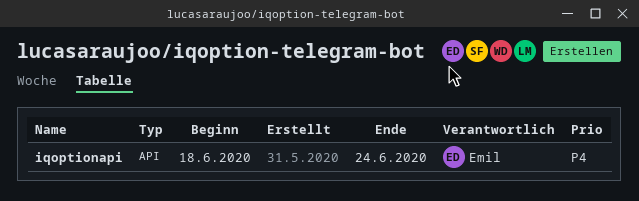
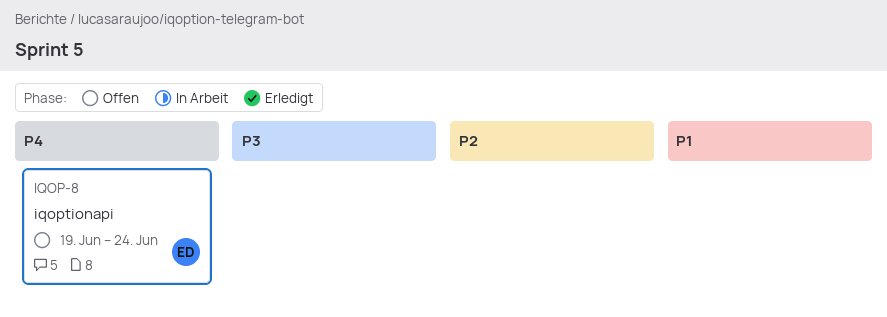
iqoptionapi, start: Jun 18 -> Jun 19

